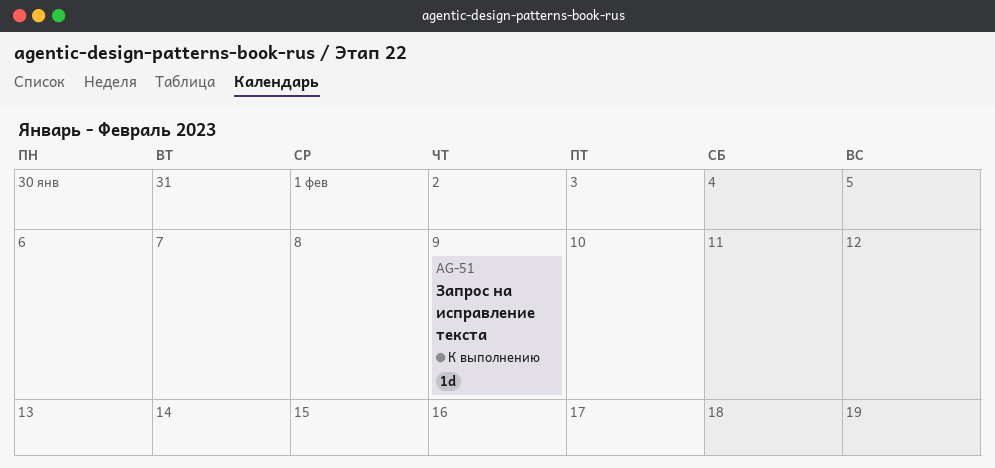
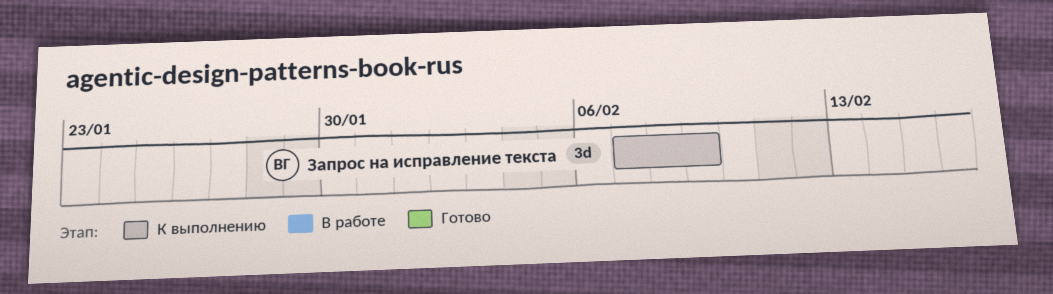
Запрос на исправление текста, estimate: 1d -> 3d

